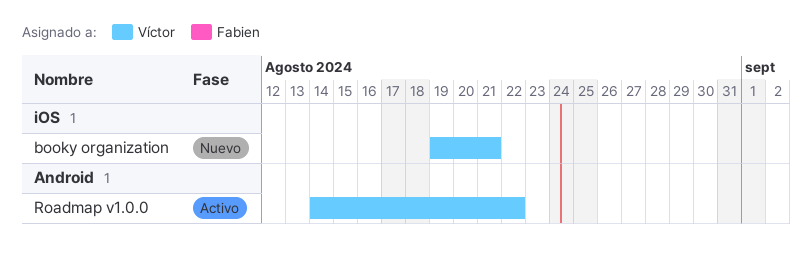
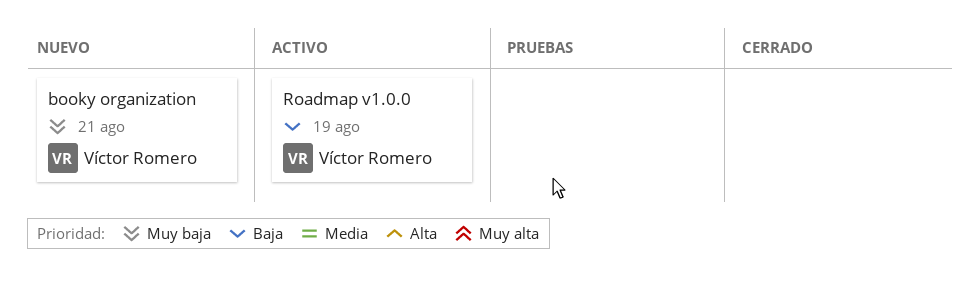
Roadmap v1.0.0, due: Aug 22 -> Aug 19

